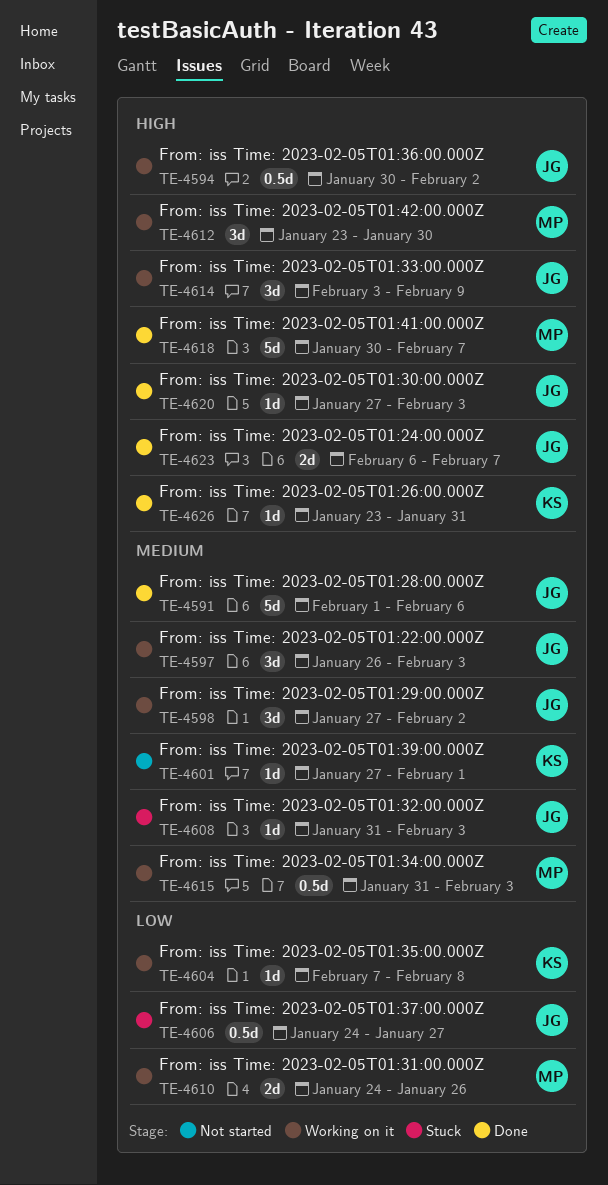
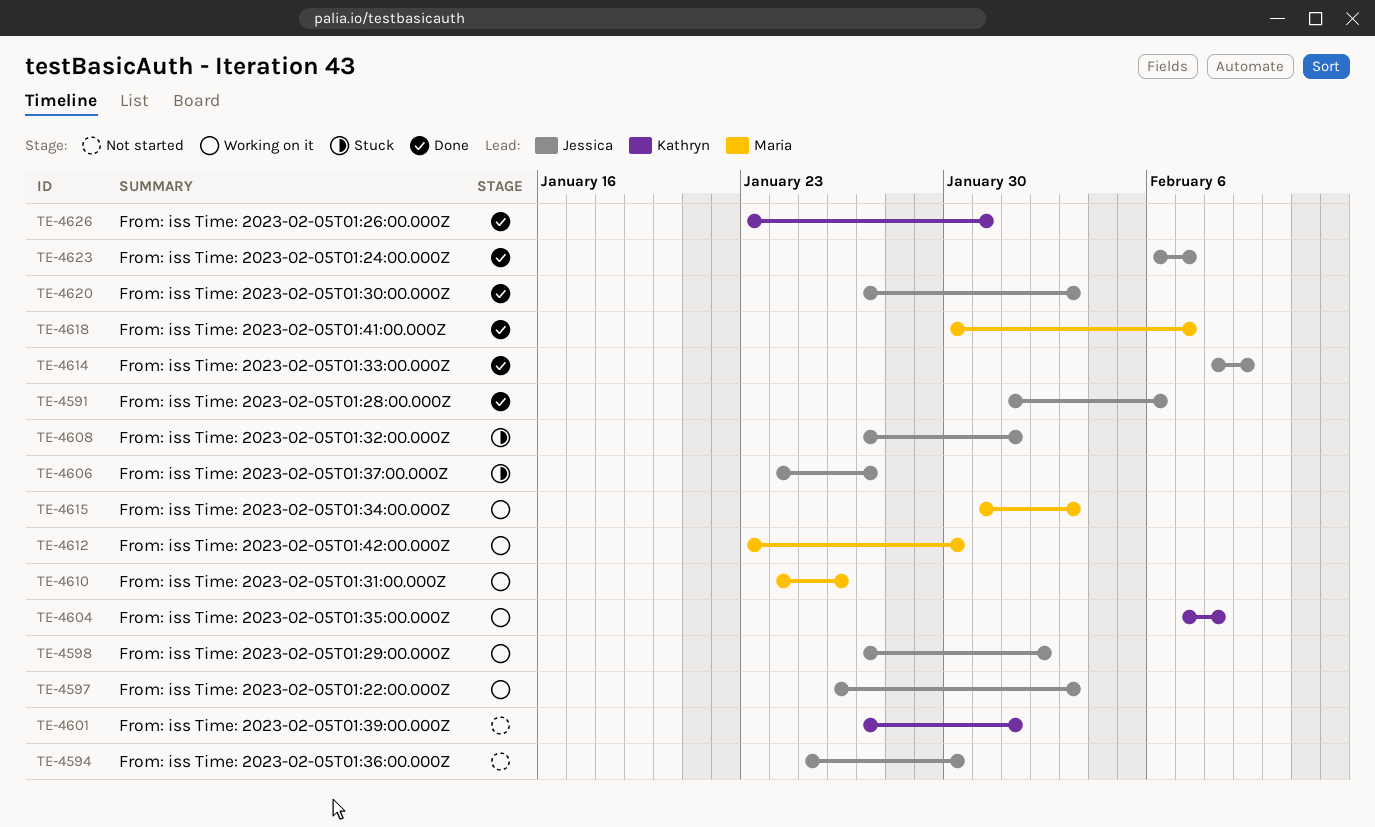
TE-4594, status: Working on it -> Not started
TE-4594, start: Jan 30 -> Jan 25
TE-4594, due: Feb 2 -> Jan 30
TE-4608, start: Jan 31 -> Jan 27
TE-4608, due: Feb 3 -> Feb 1
TE-4614, status: Working on it -> Done
TE-4614, start: Feb 3 -> Feb 8

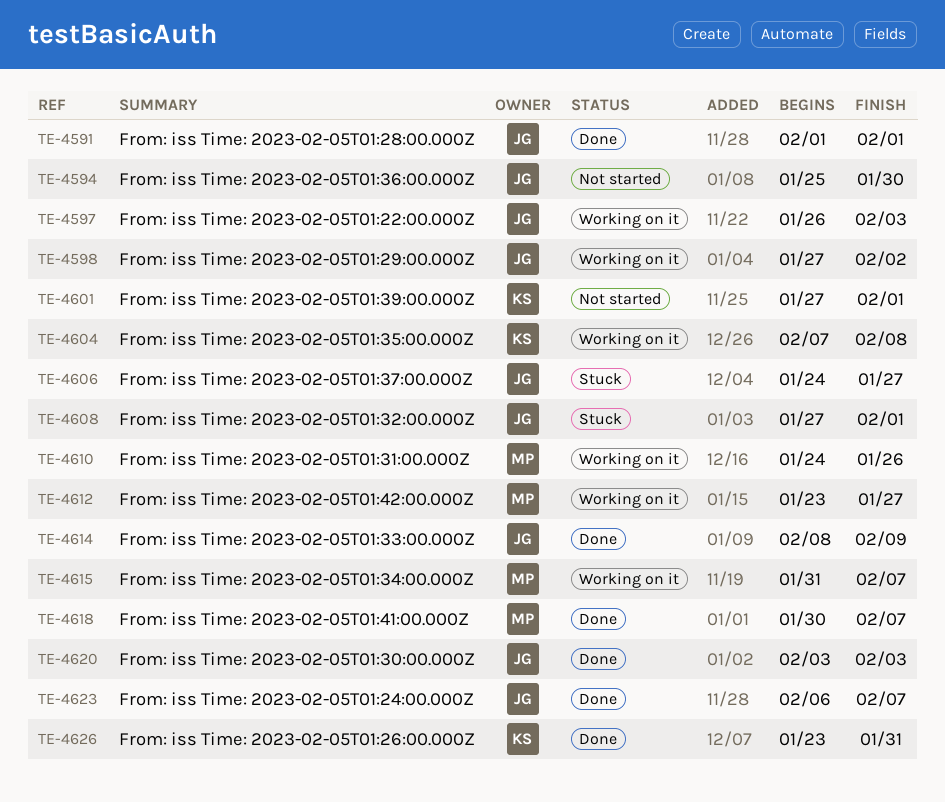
TE-4591, due: Feb 6 -> Feb 1
TE-4612, due: Jan 30 -> Jan 27
TE-4615, due: Feb 3 -> Feb 7
TE-4620, start: Jan 27 -> Feb 3

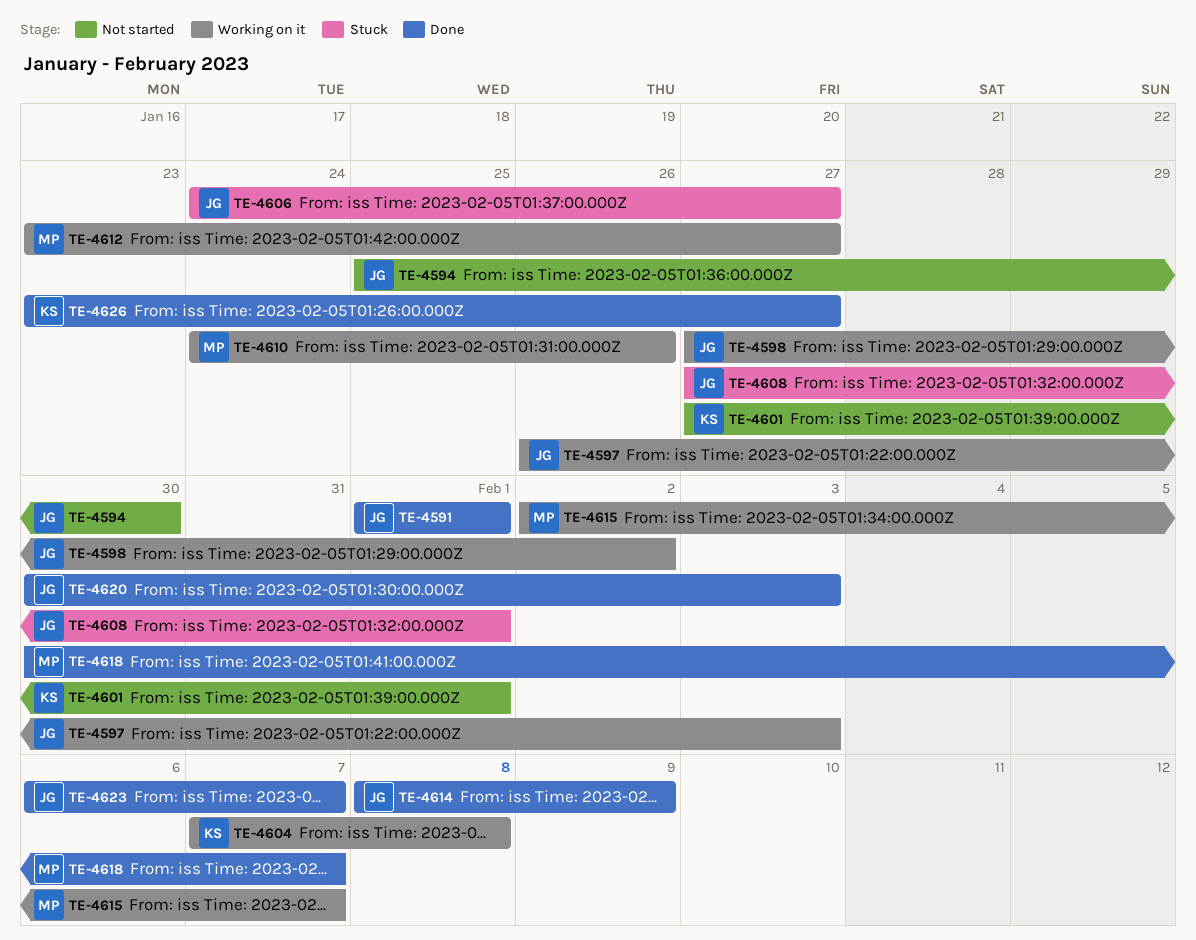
TE-4615, start: Jan 31 -> Feb 2
TE-4620, start: Feb 3 -> Jan 30
TE-4626, due: Jan 31 -> Jan 27

